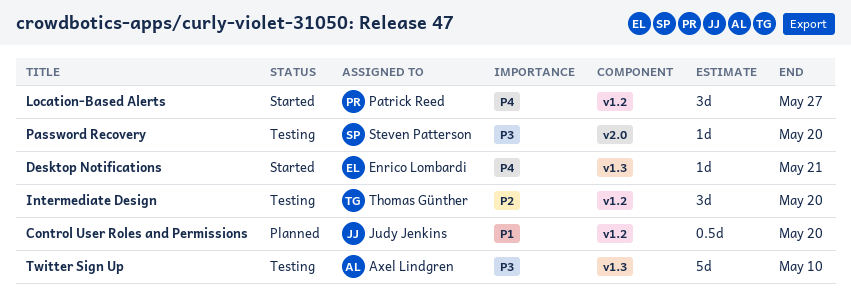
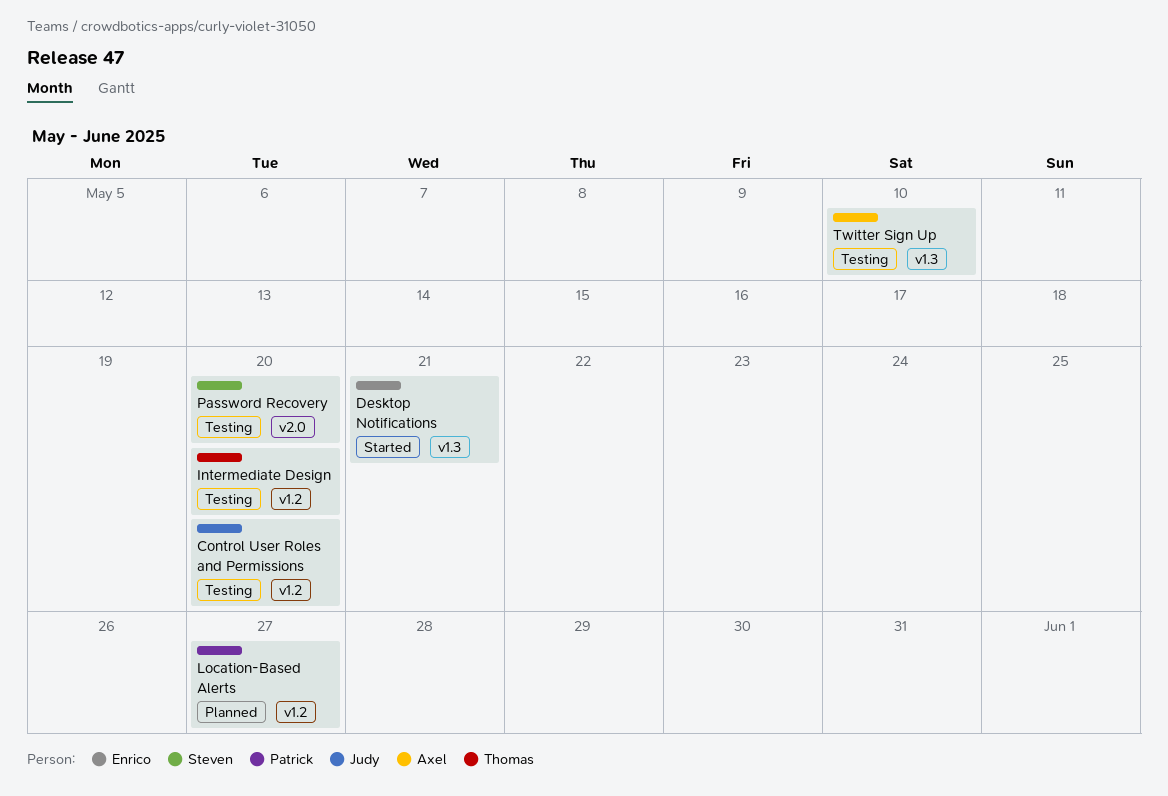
Control User Roles and Permissions, status: Planned -> Testing
Location-Based Alerts, status: Started -> Planned

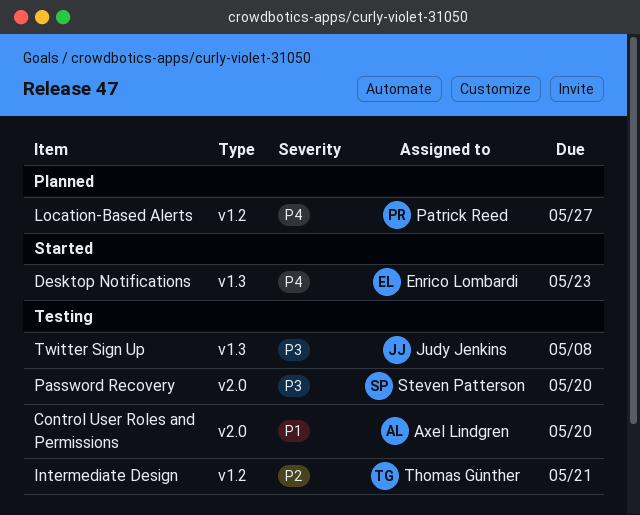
Control User Roles and Permissions, owner: Judy Jenkins -> Axel Lindgren
Control User Roles and Permissions, label: v1.2 -> v2.0
Desktop Notifications, due: May 21 -> May 23
Intermediate Design, due: May 20 -> May 21
Twitter Sign Up, owner: Axel Lindgren -> Judy Jenkins
Twitter Sign Up, due: May 10 -> May 8

